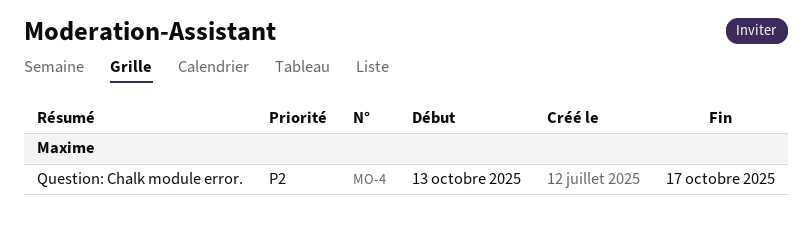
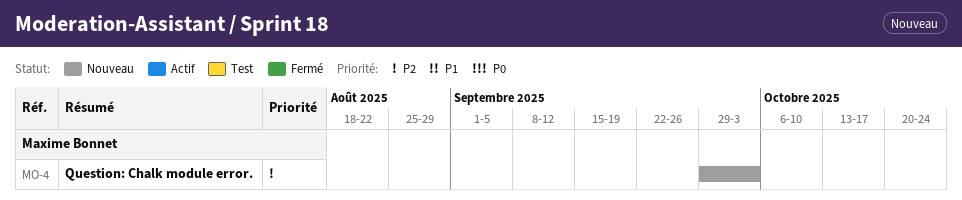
MO-4, start: Oct 13 -> Sep 29
MO-4, due: Oct 17 -> Oct 3

